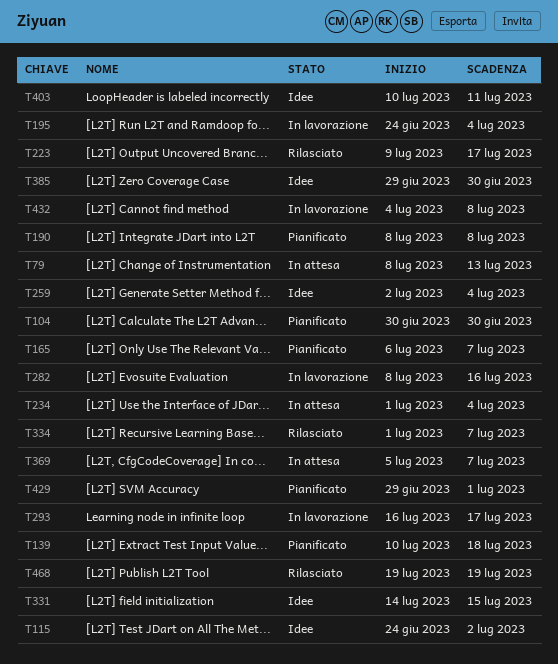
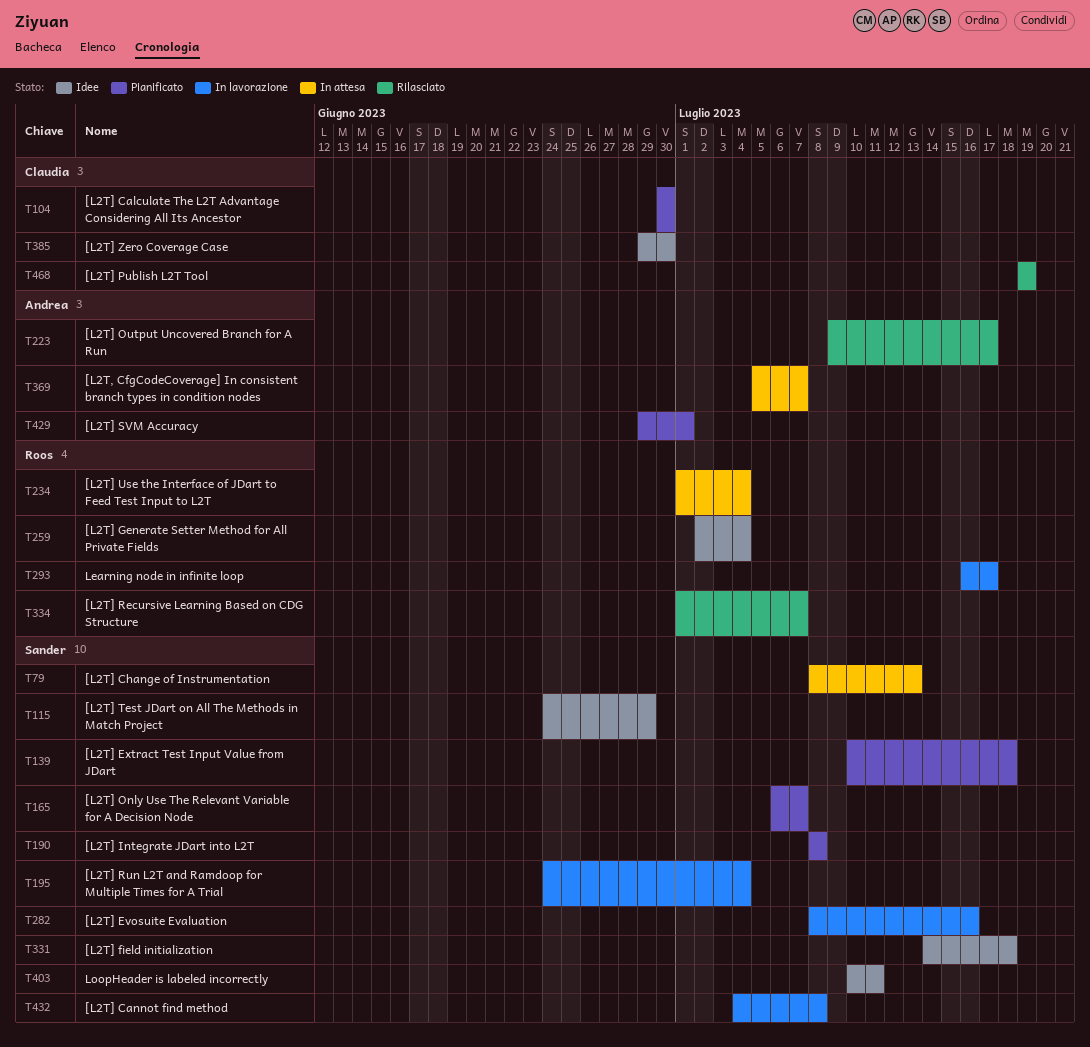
T115, due: Jul 2 -> Jun 29
T331, due: Jul 15 -> Jul 18

